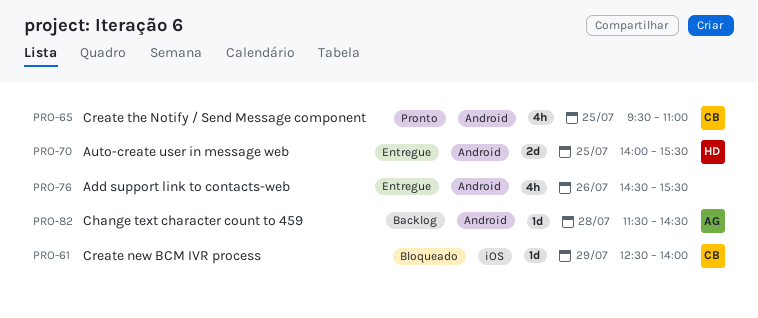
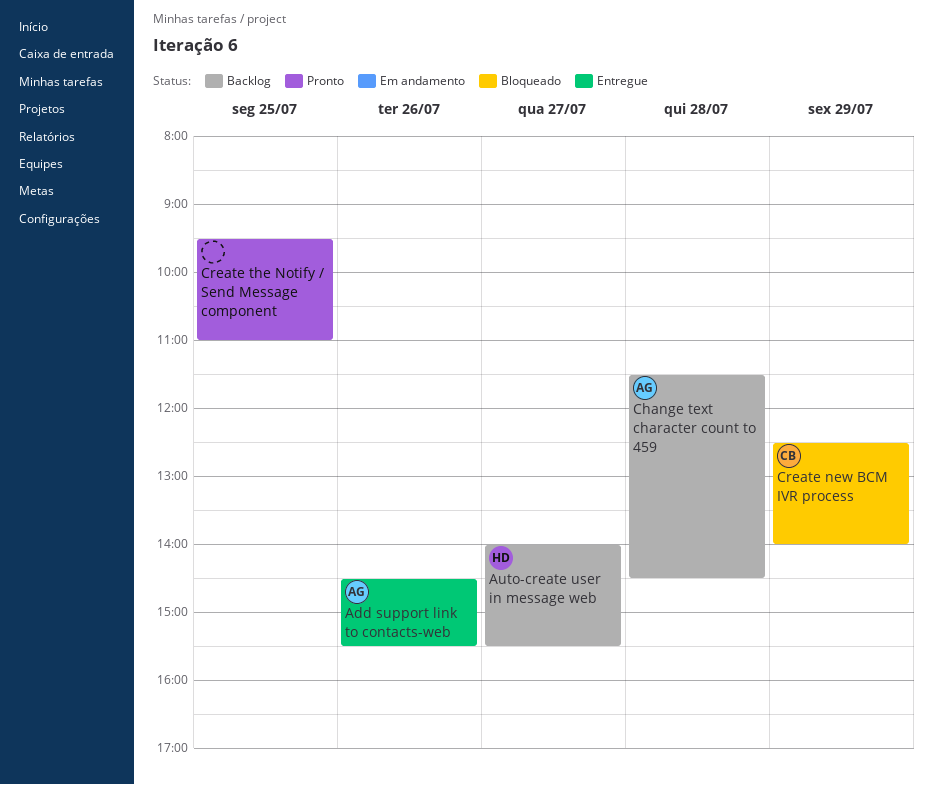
Add support link to contacts-web, owner: none -> AG
Auto-create user in message web, status: Entregue -> Backlog
Auto-create user in message web, day: Jul 25 -> Jul 27
Create the Notify / Send Message component, owner: CB -> none

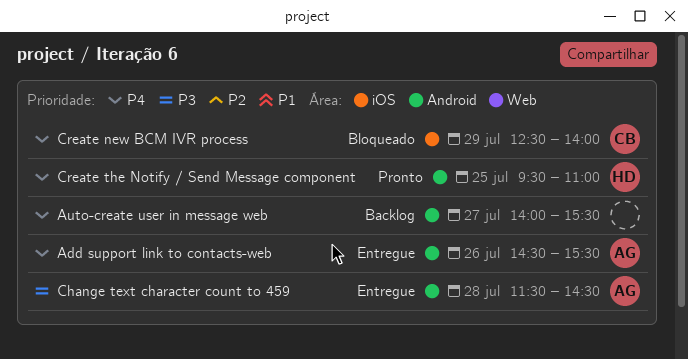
Auto-create user in message web, owner: HD -> none
Change text character count to 459, status: Backlog -> Entregue
Create the Notify / Send Message component, owner: none -> HD

